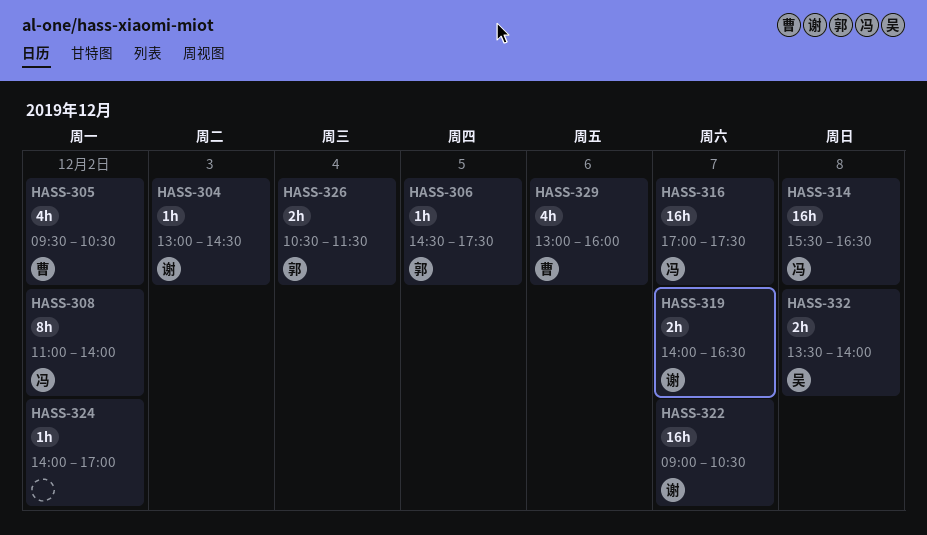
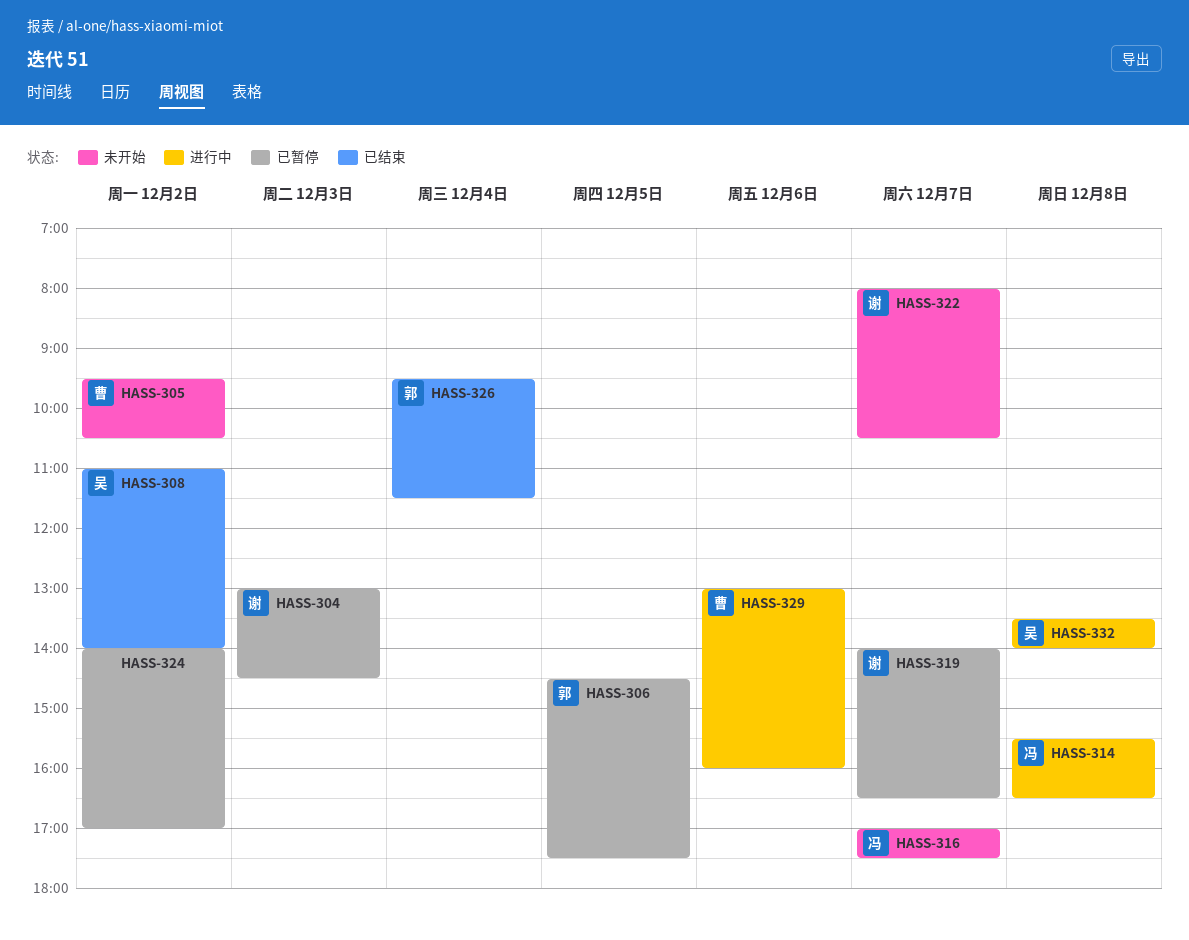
HASS-308, owner: 冯 -> 吴
HASS-322, begins: 09:00 -> 08:00
HASS-326, begins: 10:30 -> 09:30

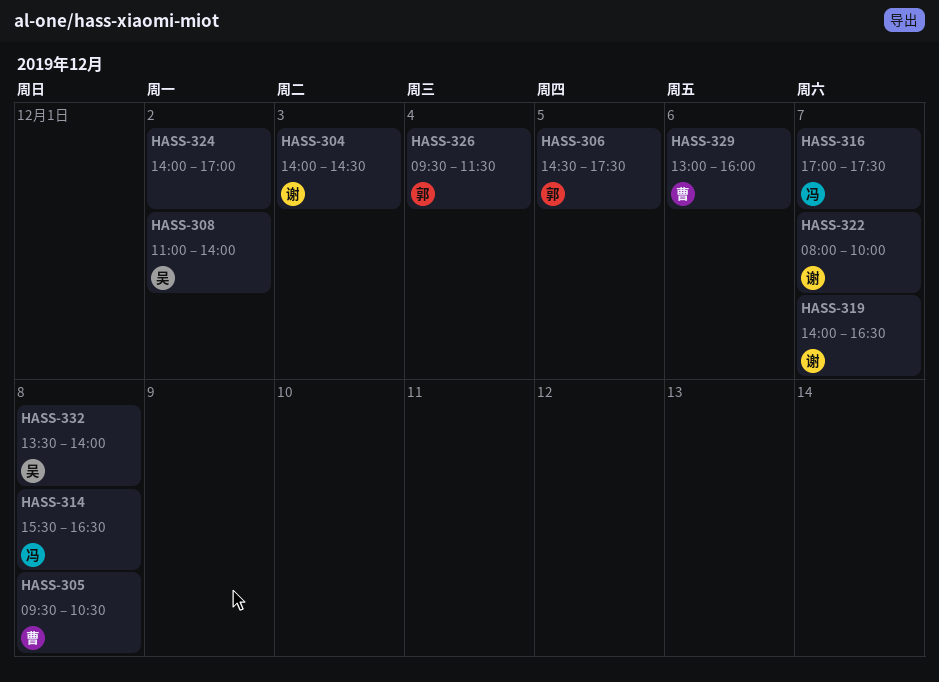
HASS-304, begins: 13:00 -> 14:00
HASS-305, day: Dec 2 -> Dec 8
HASS-322, ends: 10:30 -> 10:00

